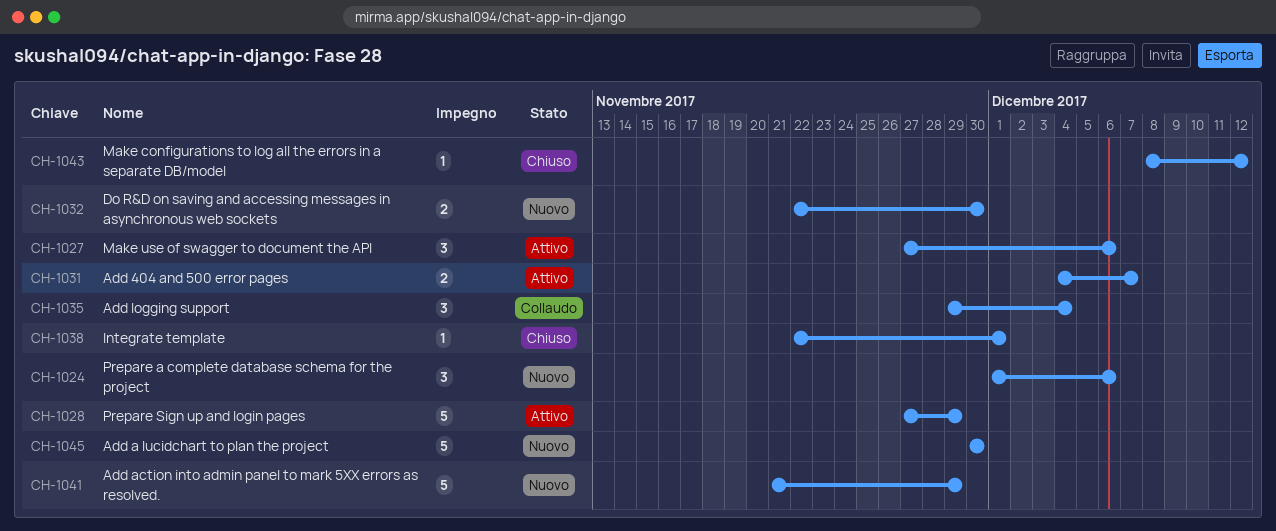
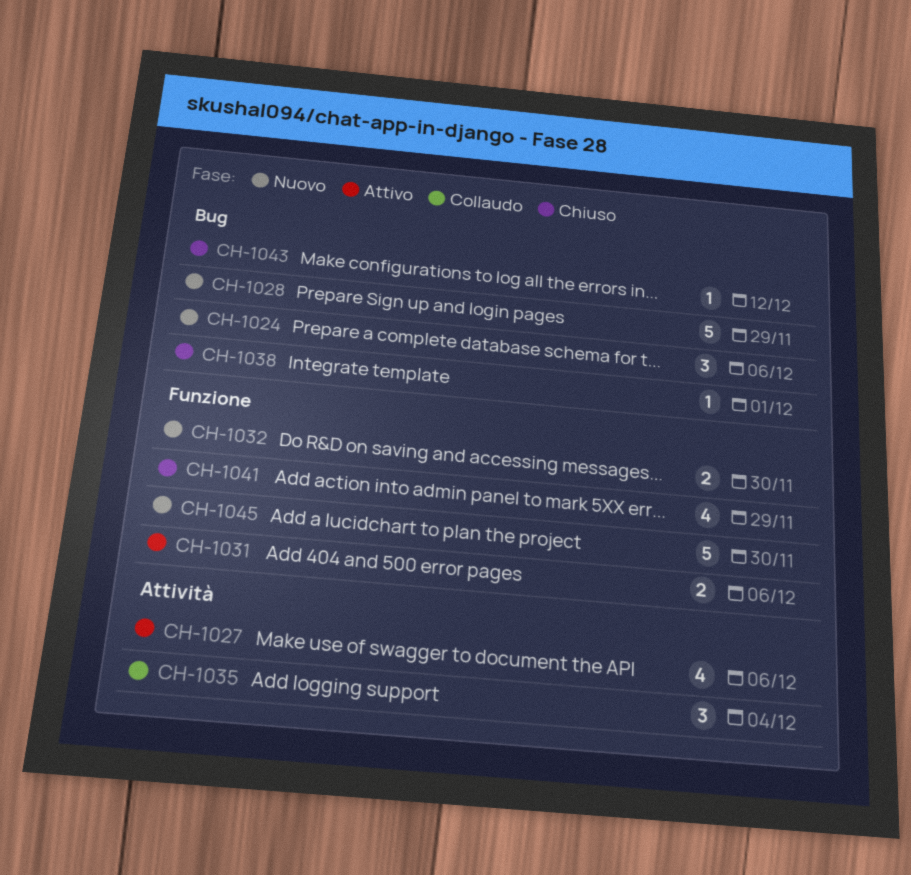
CH-1027, estimate: 3 -> 4
CH-1028, status: Attivo -> Nuovo
CH-1031, due: Dec 7 -> Dec 6
CH-1041, status: Nuovo -> Chiuso
CH-1041, estimate: 5 -> 4

